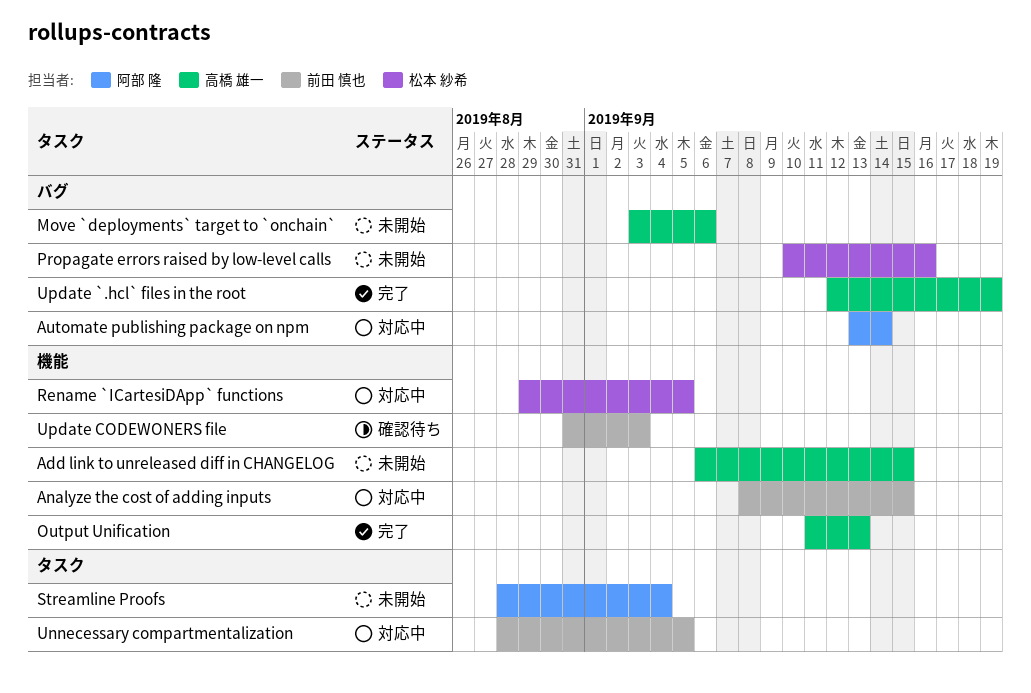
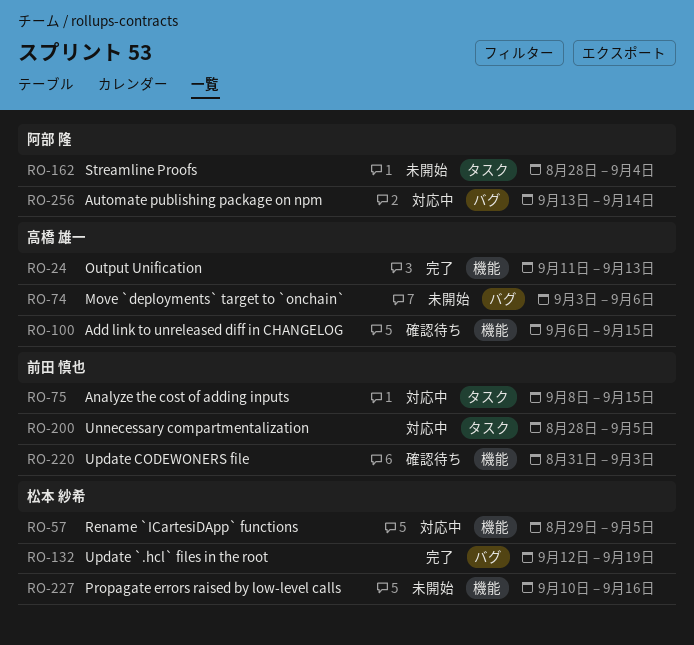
Add link to unreleased diff in CHANGELOG, status: 未開始 -> 確認待ち
Analyze the cost of adding inputs, label: 機能 -> タスク
Propagate errors raised by low-level calls, label: バグ -> 機能
Update `.hcl` files in the root, owner: 高橋 雄一 -> 松本 紗希

